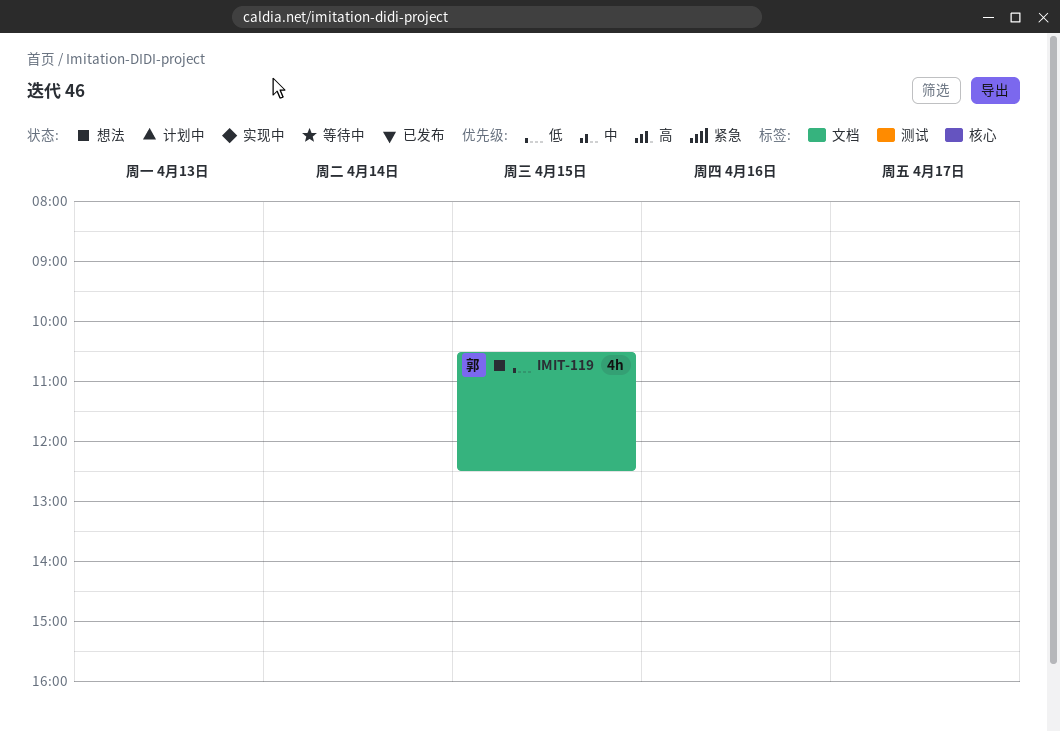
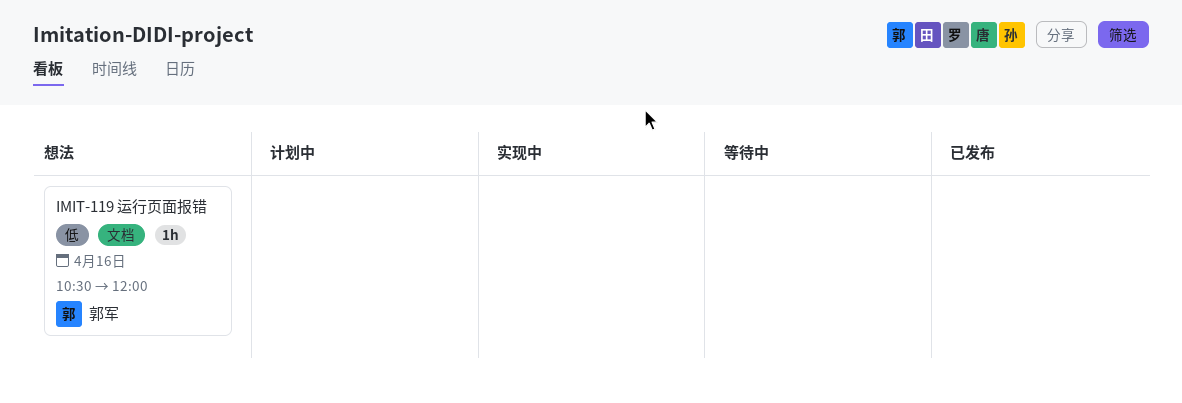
IMIT-119, estimate: 4h -> 1h
IMIT-119, day: Apr 15 -> Apr 16
IMIT-119, ends: 12:30 -> 12:00

